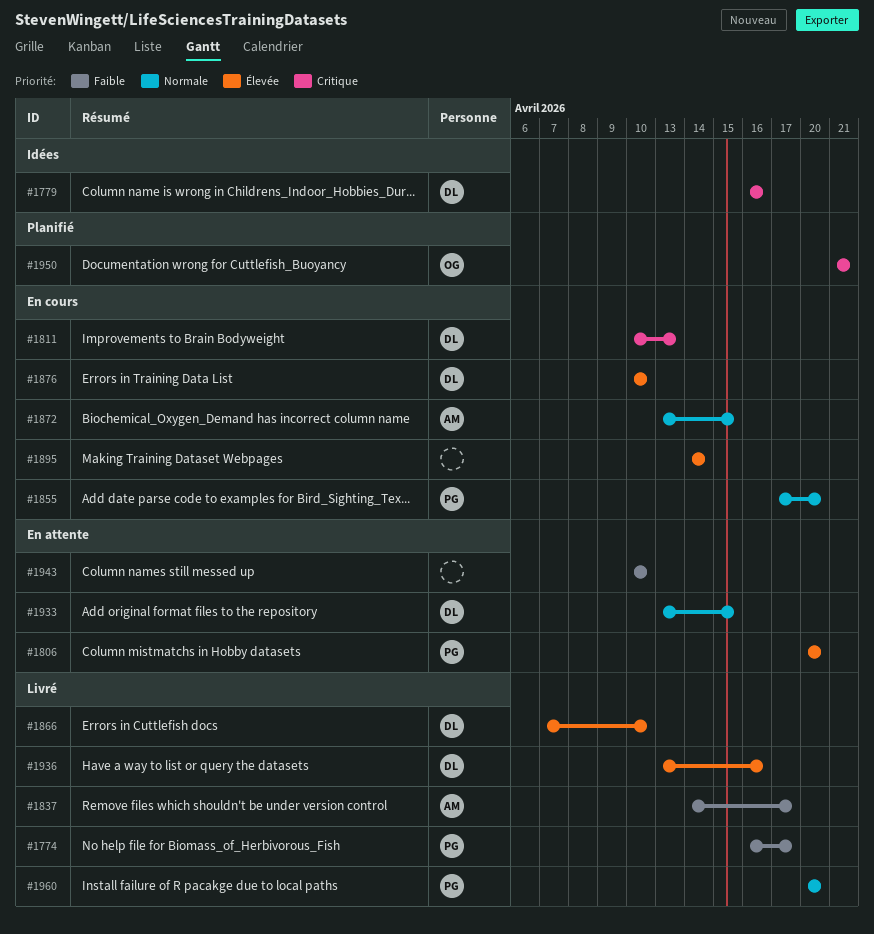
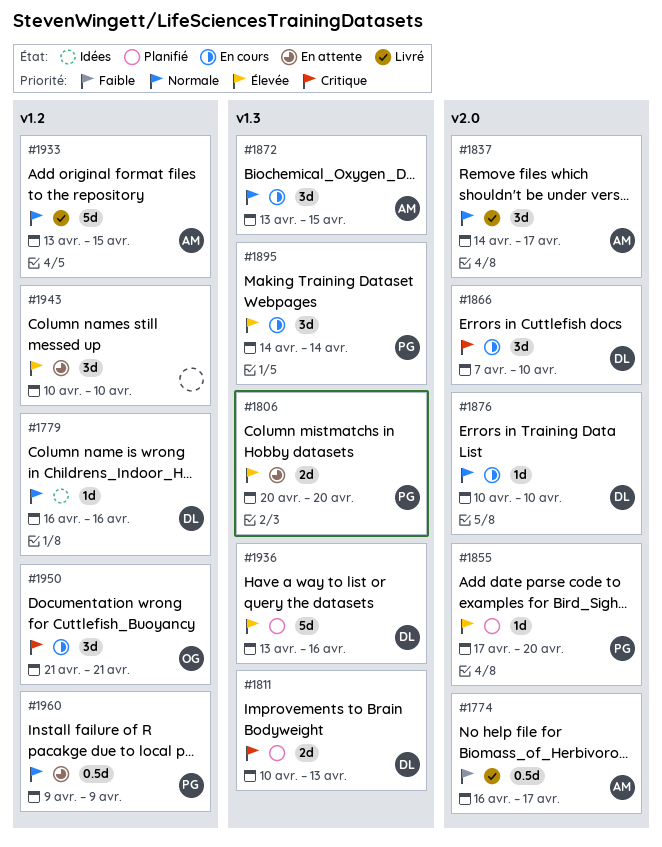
#1774, owner: PG -> AM
#1779, priority: Critique -> Normale
#1811, status: En cours -> Planifié
#1837, priority: Faible -> Normale
#1855, status: En cours -> Planifié
#1855, priority: Normale -> Élevée
#1866, status: Livré -> En cours
#1866, priority: Élevée -> Critique
#1876, priority: Élevée -> Normale
#1895, owner: none -> PG
#1933, status: En attente -> Livré
#1933, owner: DL -> AM
#1936, status: Livré -> Planifié
#1943, priority: Faible -> Élevée
#1950, status: Planifié -> En cours
#1960, status: Livré -> En attente
#1960, start: Apr 20 -> Apr 9
#1960, due: Apr 20 -> Apr 9

